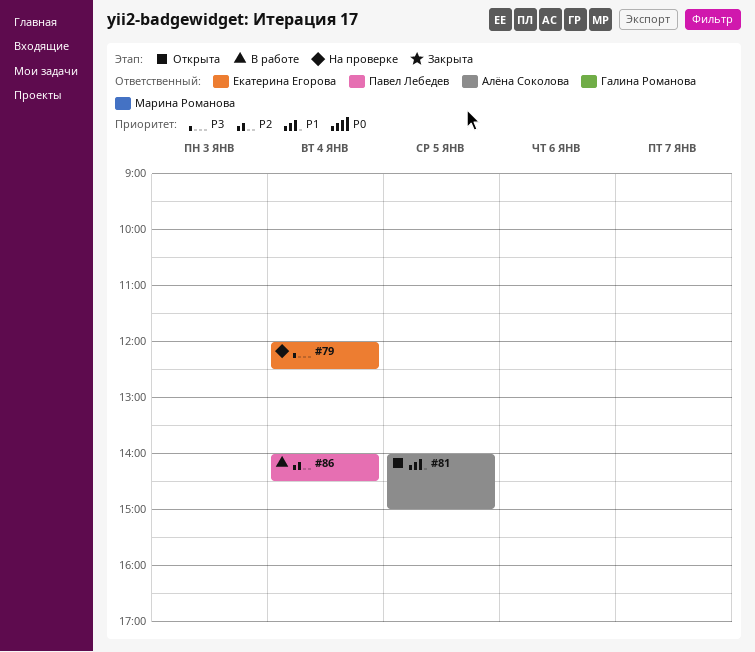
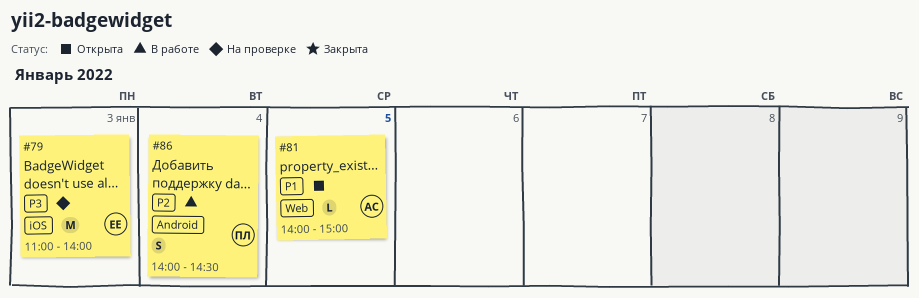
#79, day: Jan 4 -> Jan 3
#79, begins: 12:00 -> 11:00
#79, ends: 12:30 -> 14:00

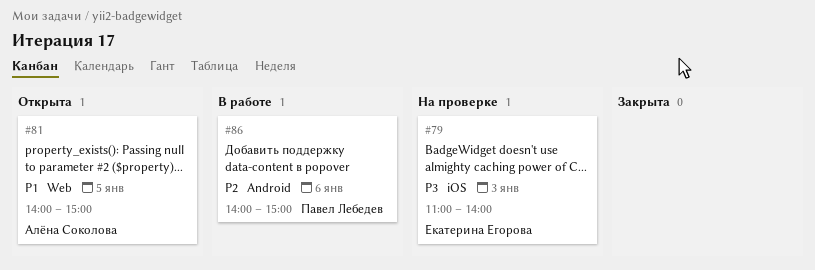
#86, day: Jan 4 -> Jan 6
#86, ends: 14:30 -> 15:00

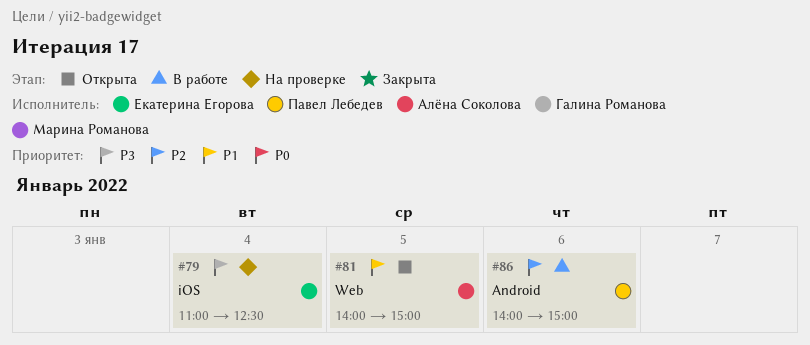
#79, day: Jan 3 -> Jan 4
#79, ends: 14:00 -> 12:30

